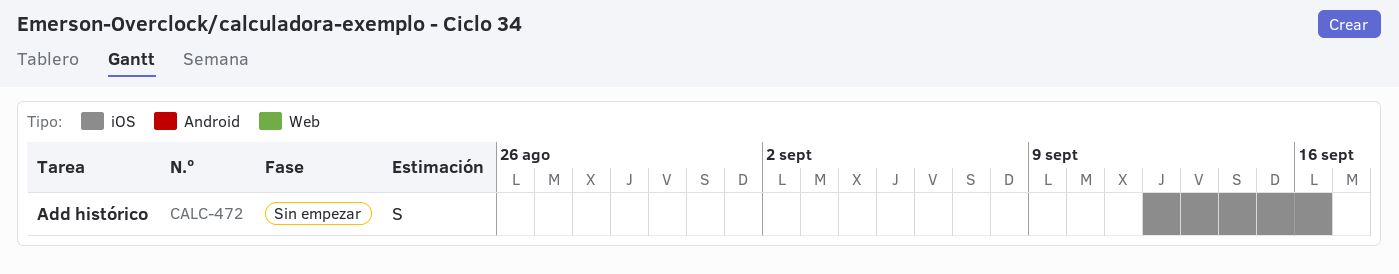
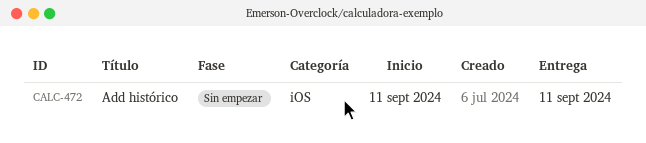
CALC-472, start: Sep 12 -> Sep 11
CALC-472, due: Sep 16 -> Sep 11

